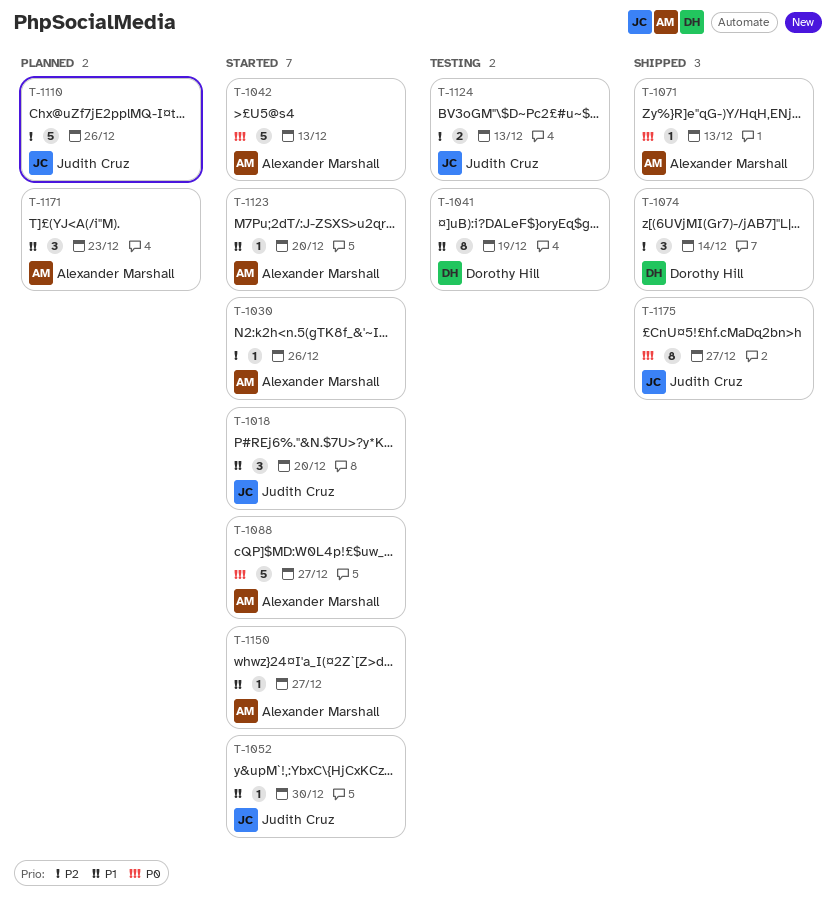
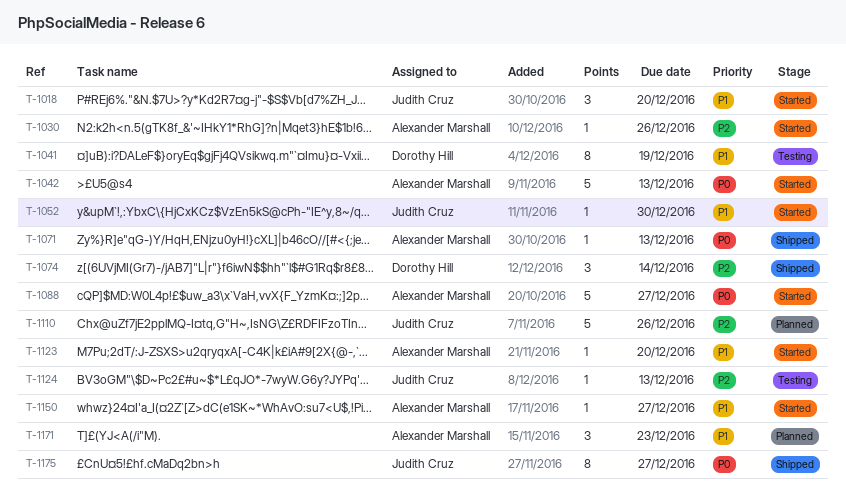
T-1124, estimate: 2 -> 1

